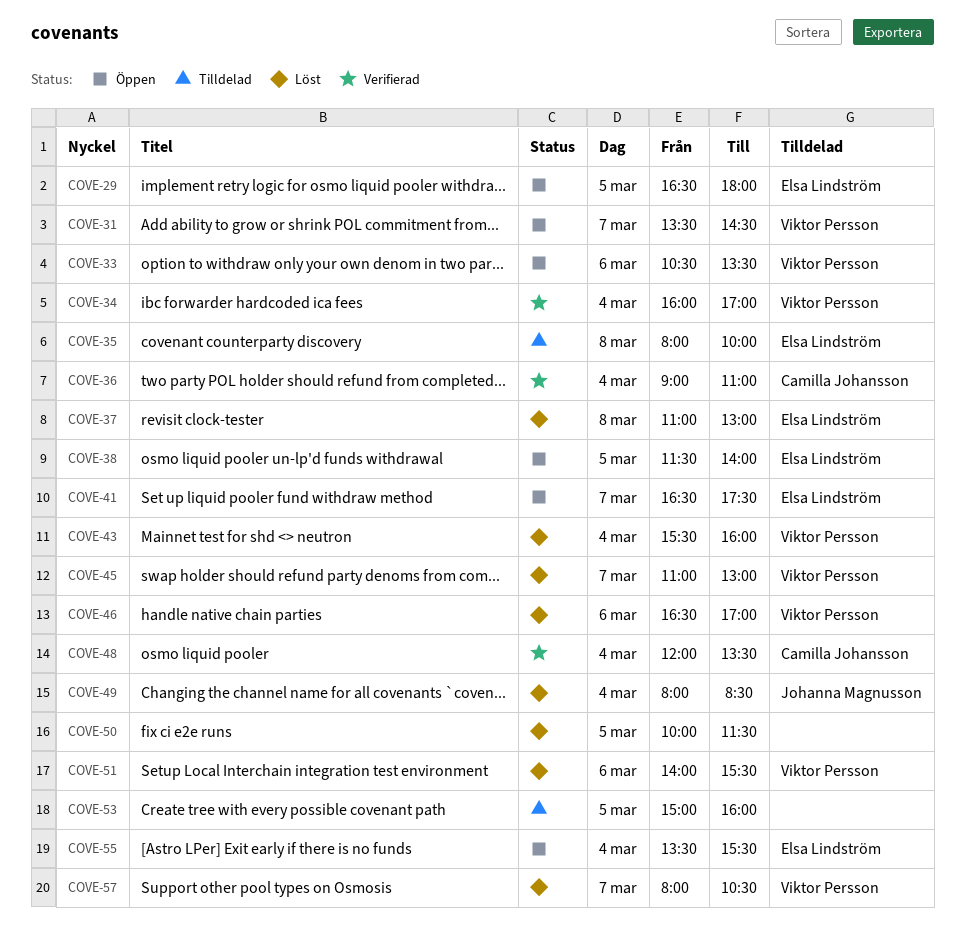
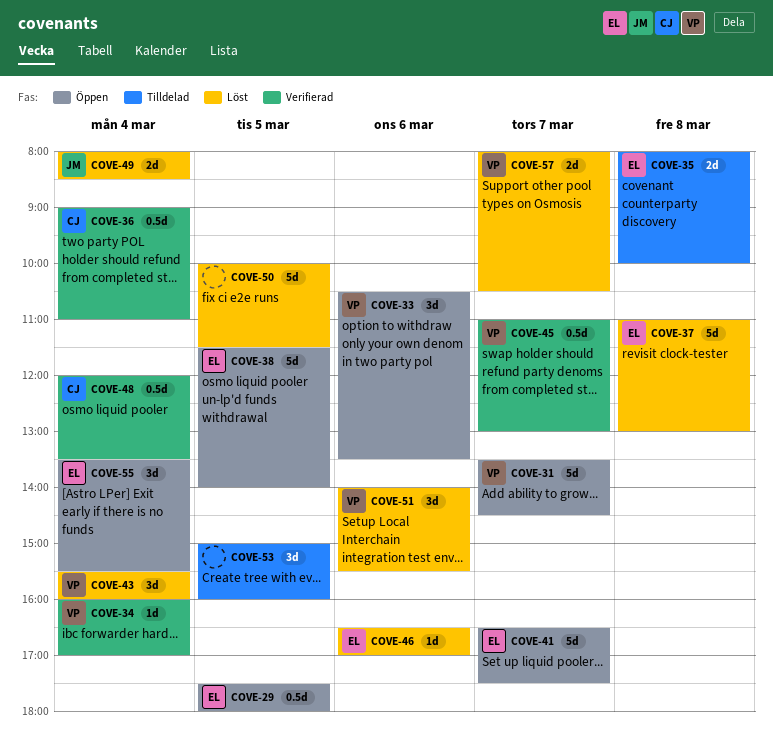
COVE-29, begins: 16:30 -> 17:30
COVE-45, status: Löst -> Verifierad
COVE-46, owner: Viktor Persson -> Elsa Lindström

